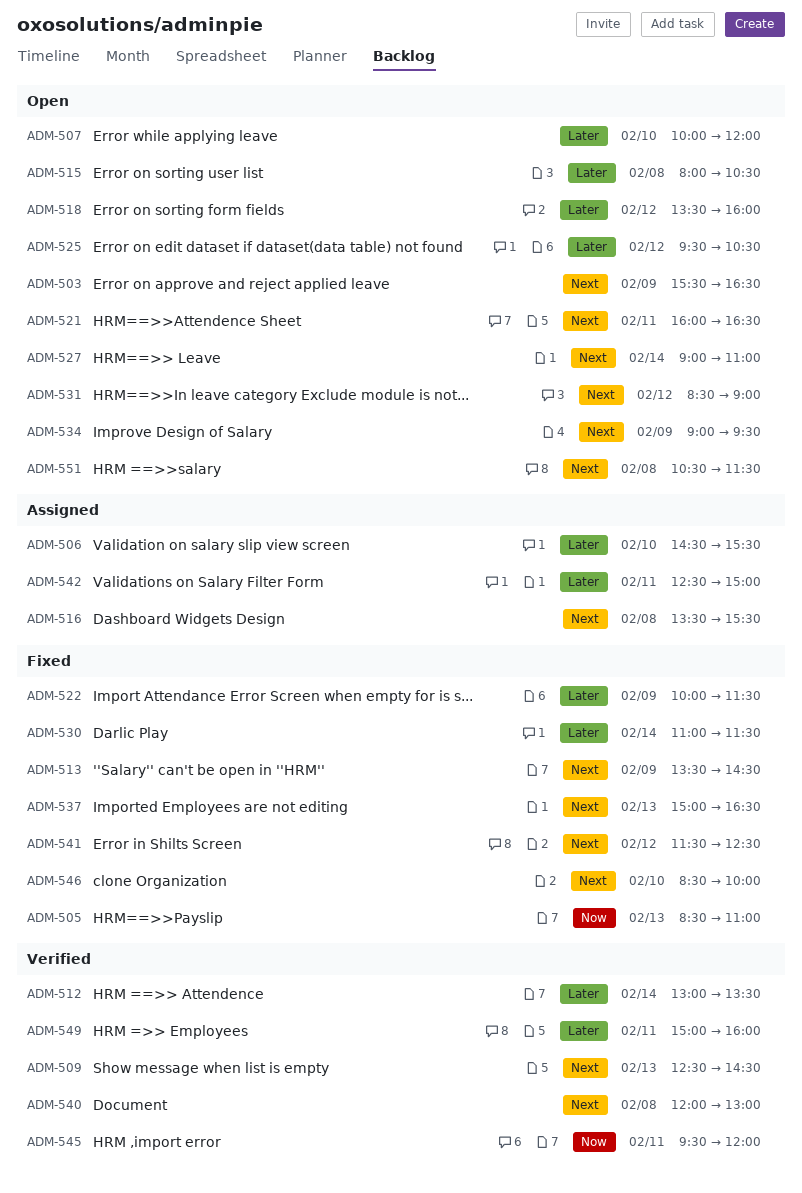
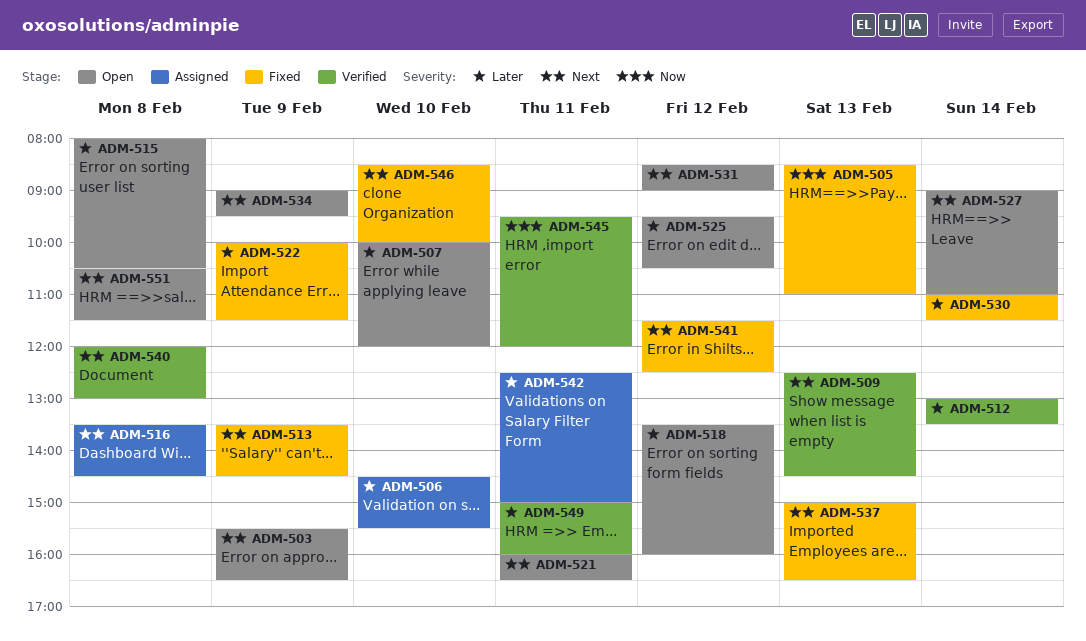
ADM-516, ends: 15:30 -> 14:30

